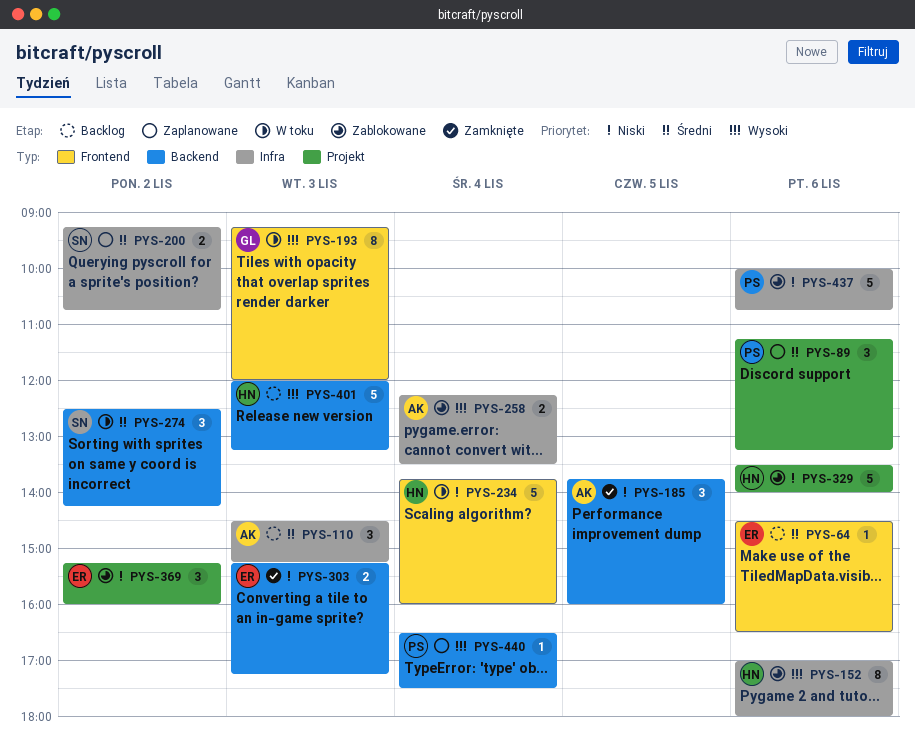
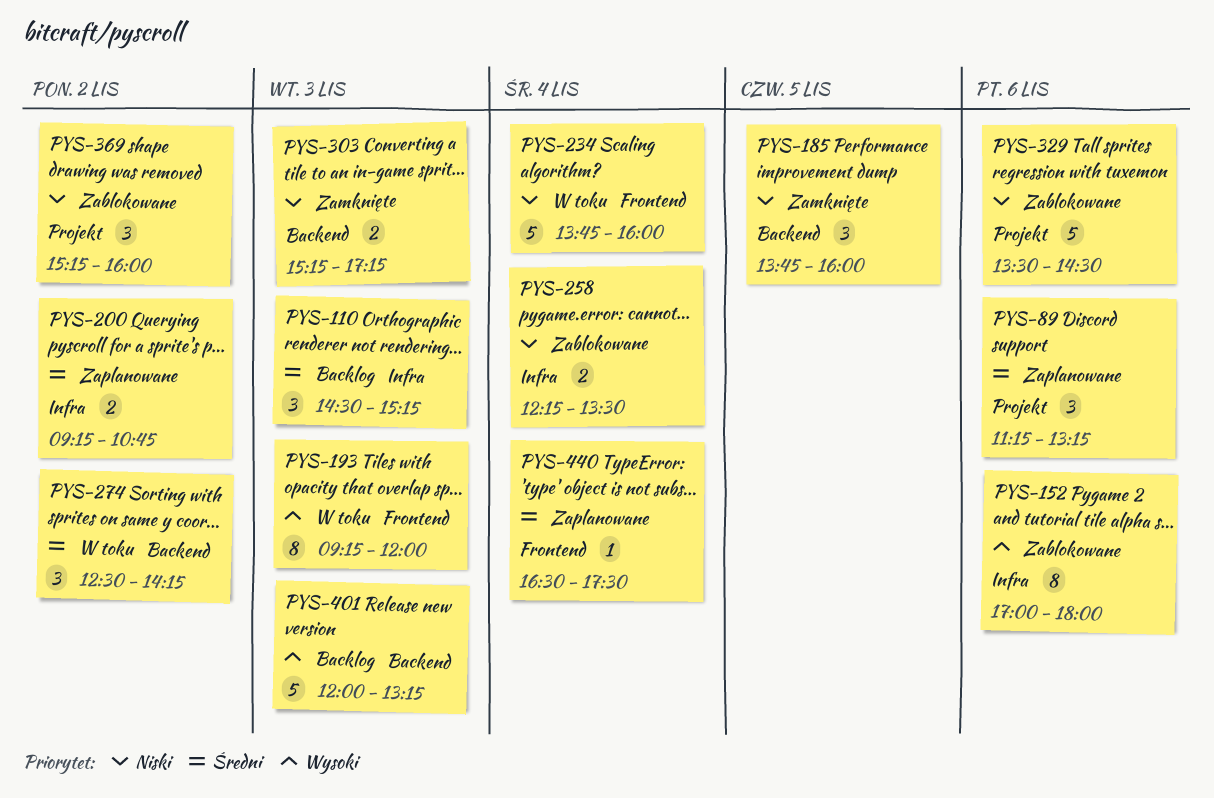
PYS-64: present -> none
PYS-258, priority: Wysoki -> Niski
PYS-329, ends: 14:00 -> 14:30
PYS-437: present -> none
PYS-440, priority: Wysoki -> Średni
PYS-440, label: Backend -> Frontend

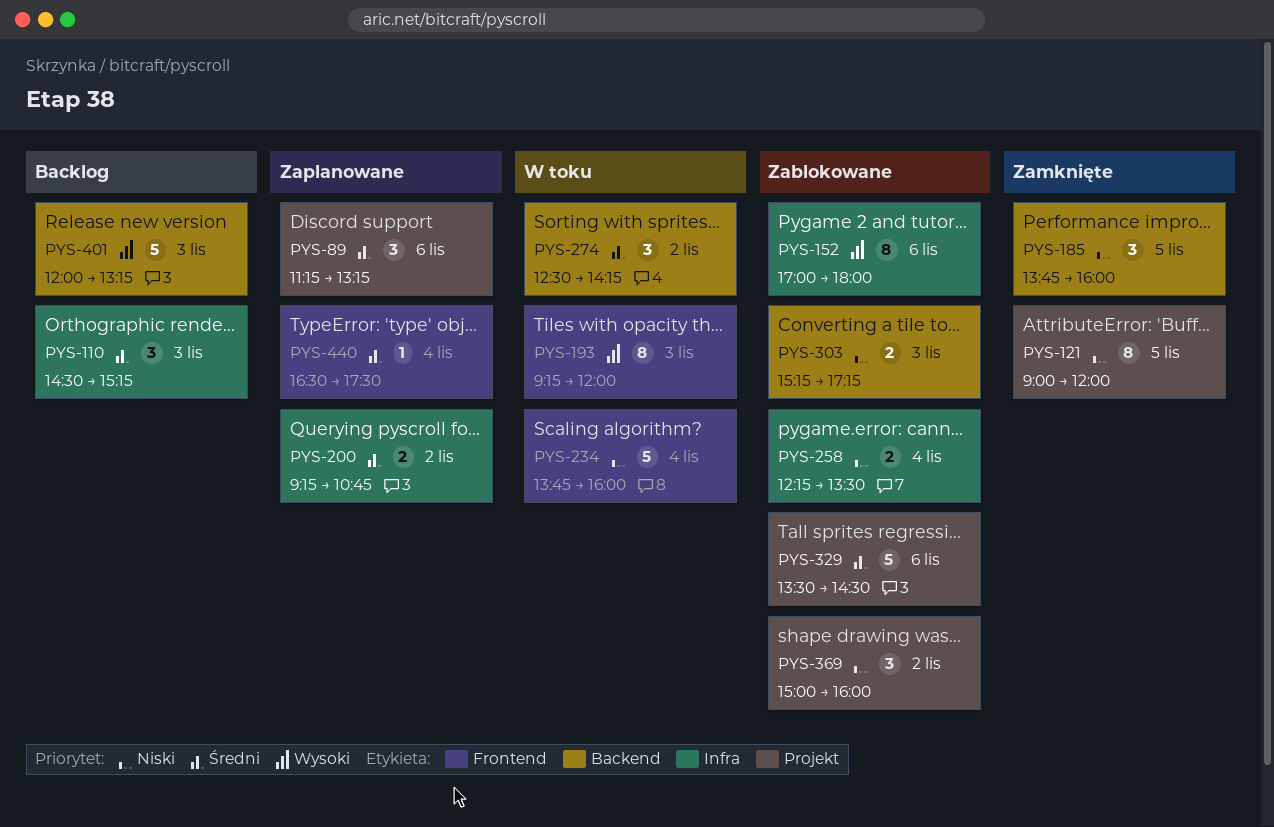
PYS-121: none -> present
PYS-303, status: Zamknięte -> Zablokowane
PYS-329, priority: Niski -> Średni
PYS-369, begins: 15:15 -> 15:00

